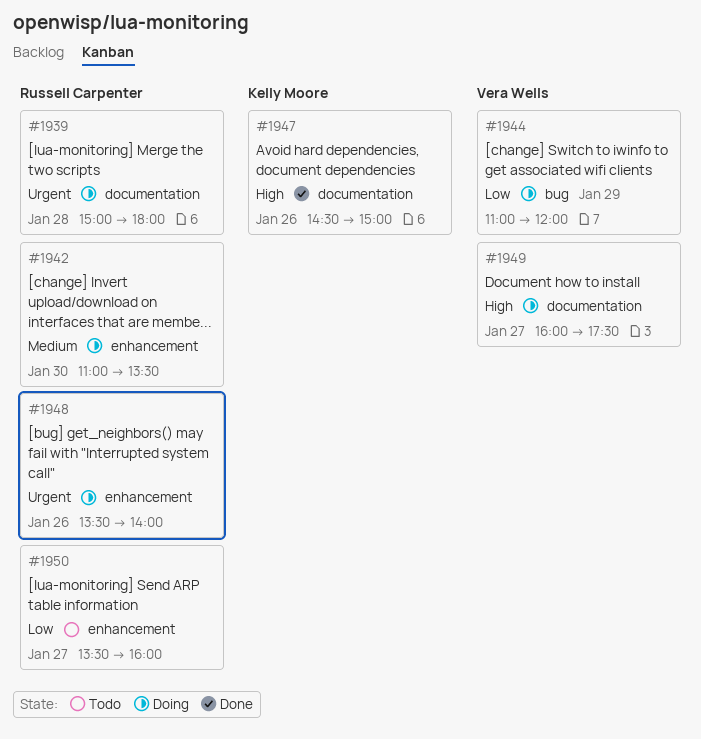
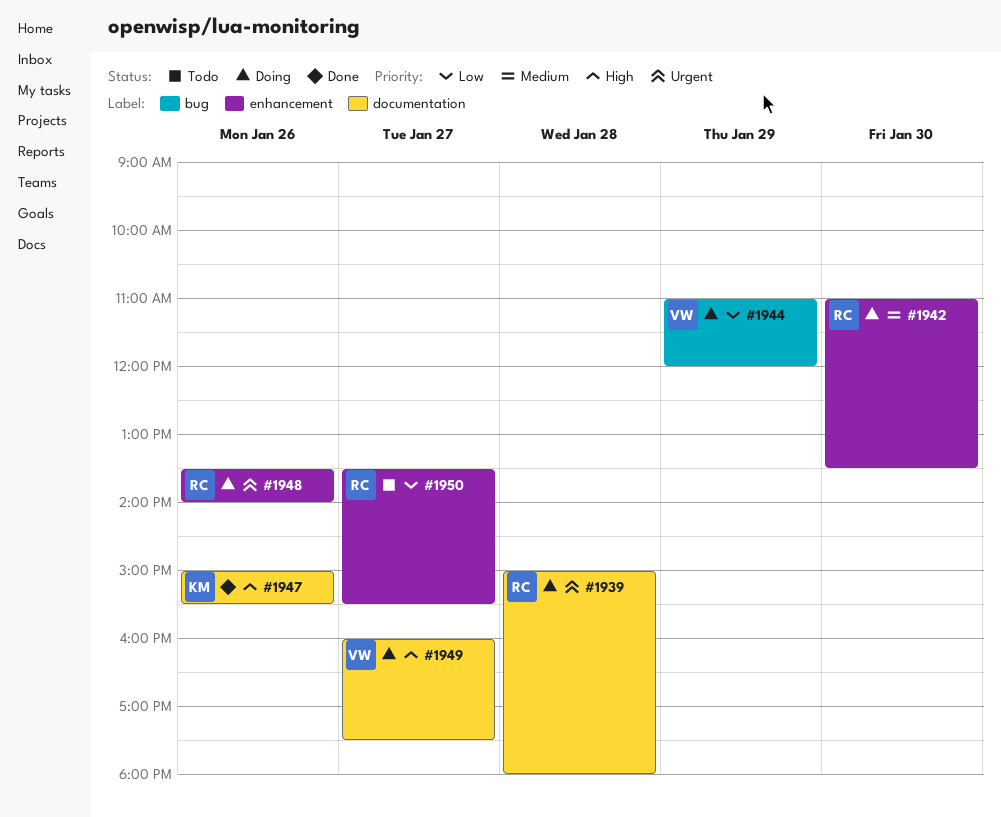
#1947, begins: 14:30 -> 15:00
#1947, ends: 15:00 -> 15:30
#1950, ends: 16:00 -> 15:30

